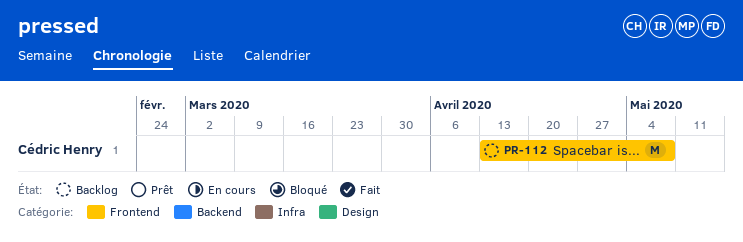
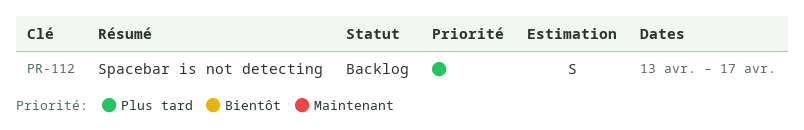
PR-112, estimate: M -> S
PR-112, due: May 8 -> Apr 17

